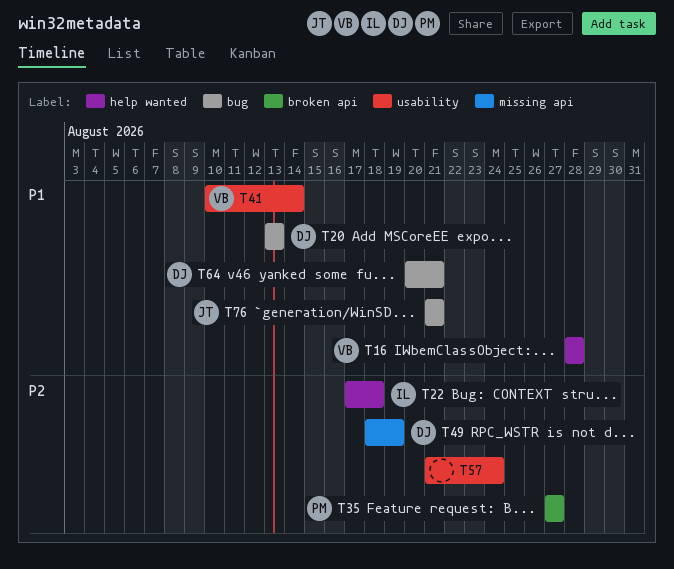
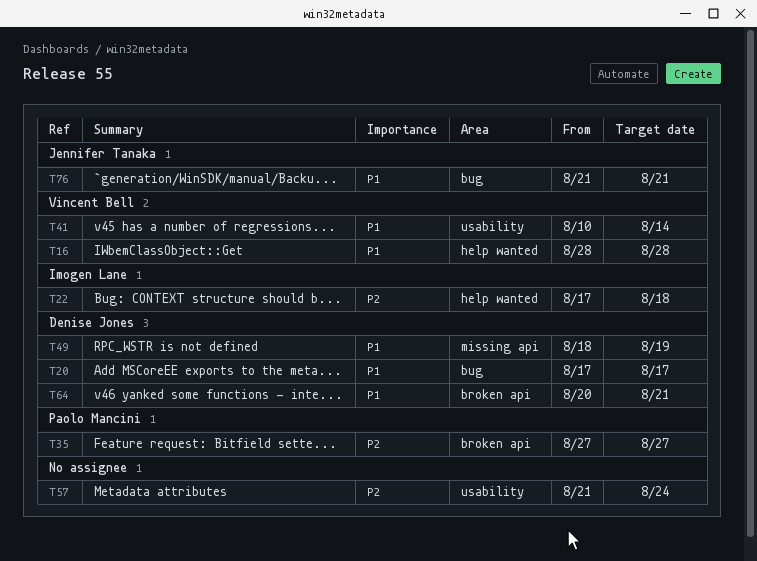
T20, start: Aug 13 -> Aug 17
T20, due: Aug 13 -> Aug 17
T49, priority: P2 -> P1
T64, label: bug -> broken api

